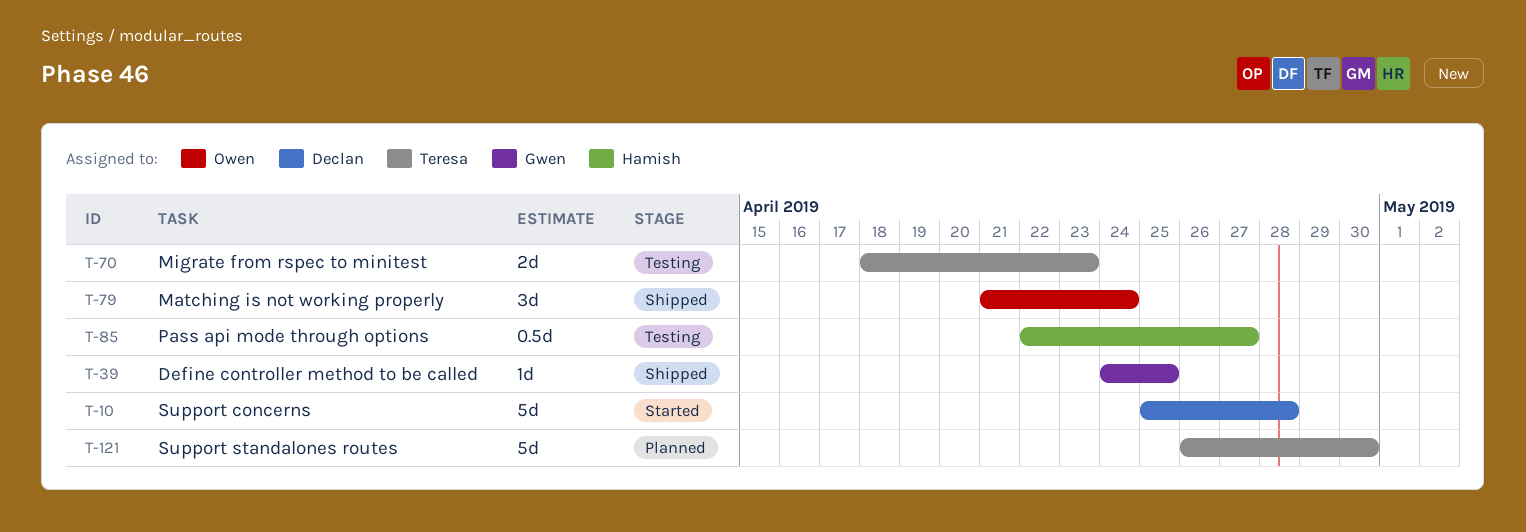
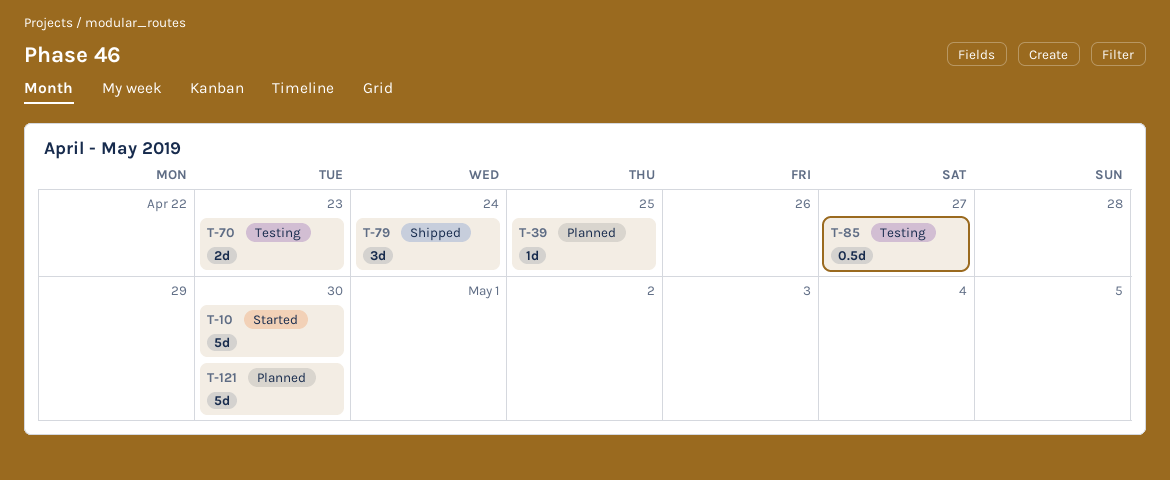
T-10, due: Apr 28 -> Apr 30
T-39, status: Shipped -> Planned

